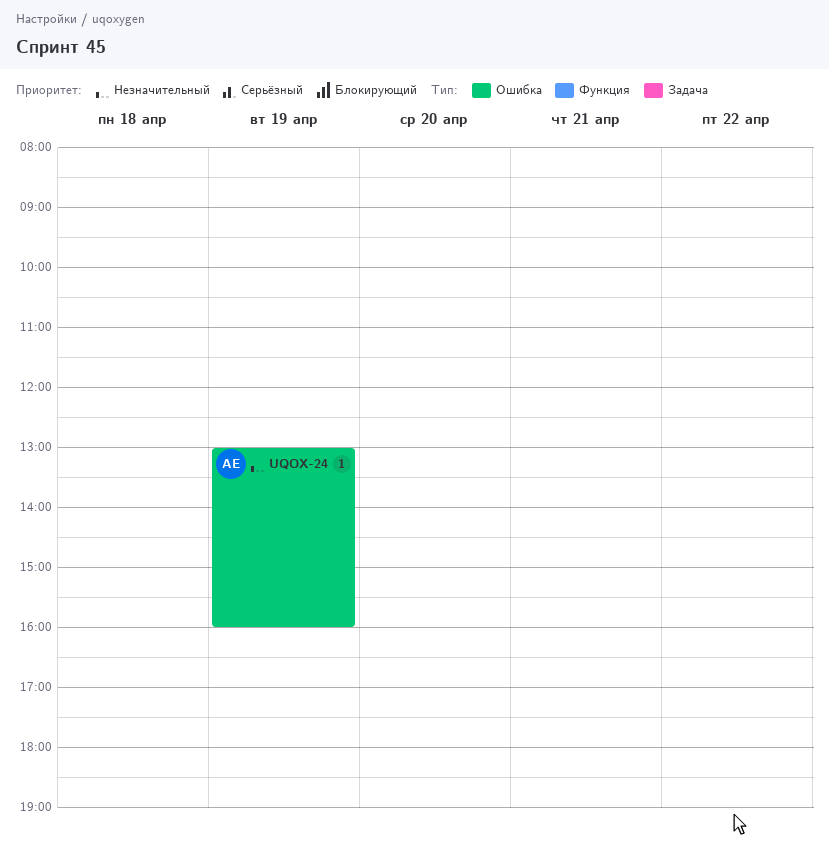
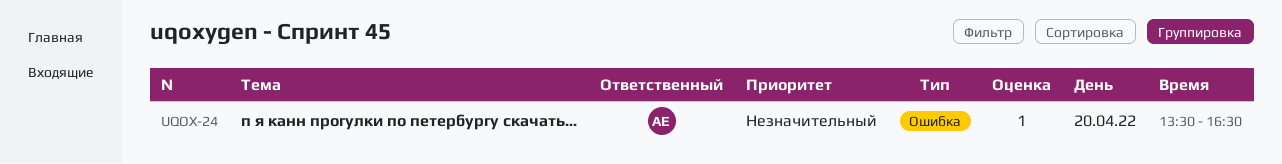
UQOX-24, day: Apr 19 -> Apr 20
UQOX-24, begins: 13:00 -> 13:30
UQOX-24, ends: 16:00 -> 16:30

